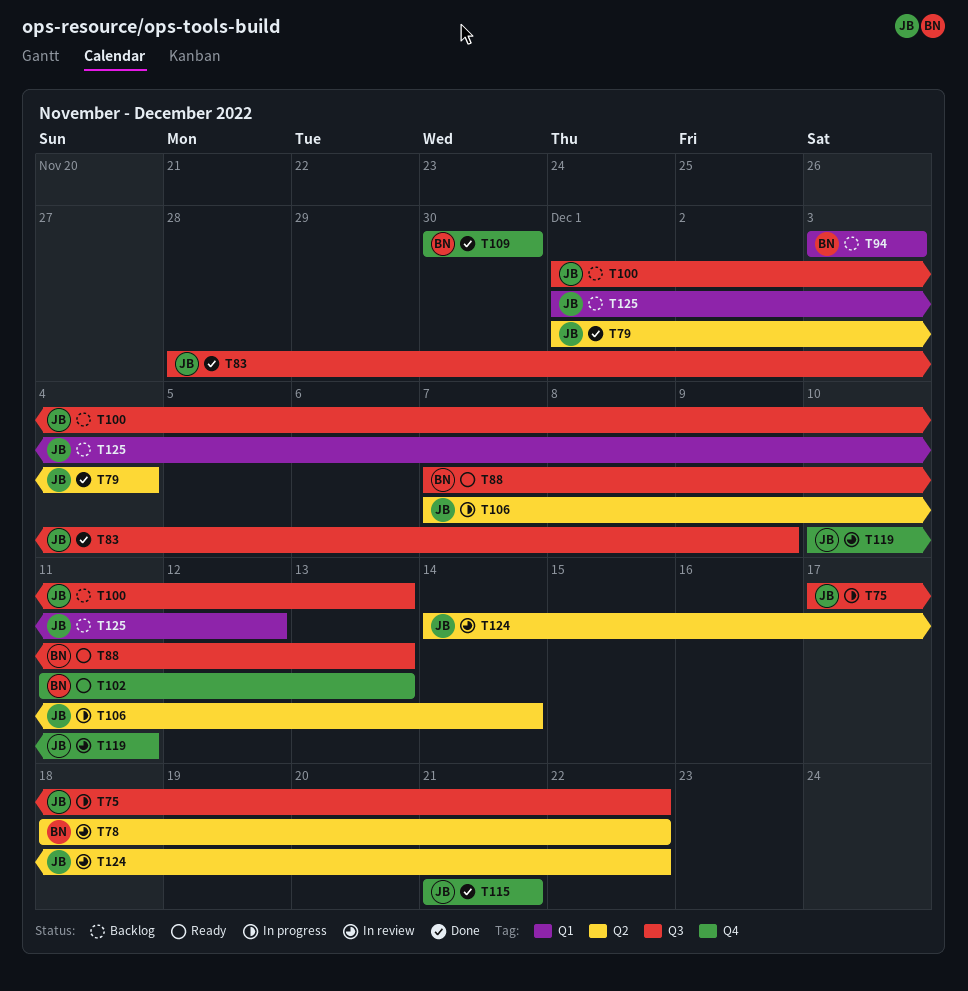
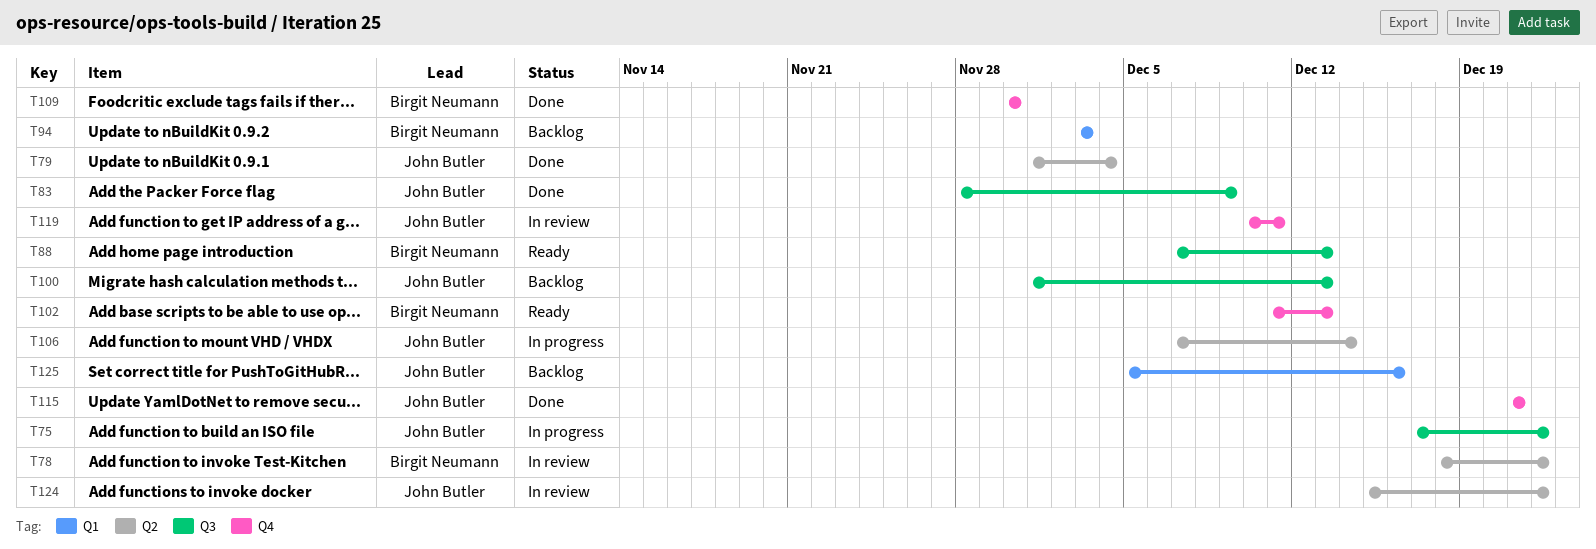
T124, start: Dec 14 -> Dec 15
T125, start: Dec 1 -> Dec 5
T125, due: Dec 12 -> Dec 16

